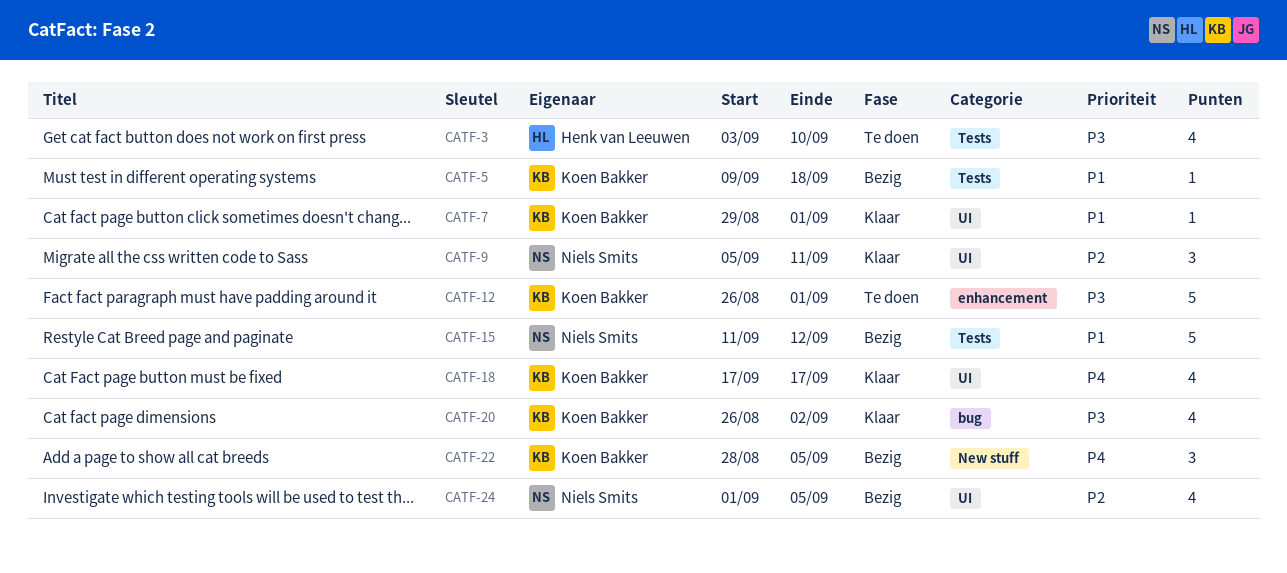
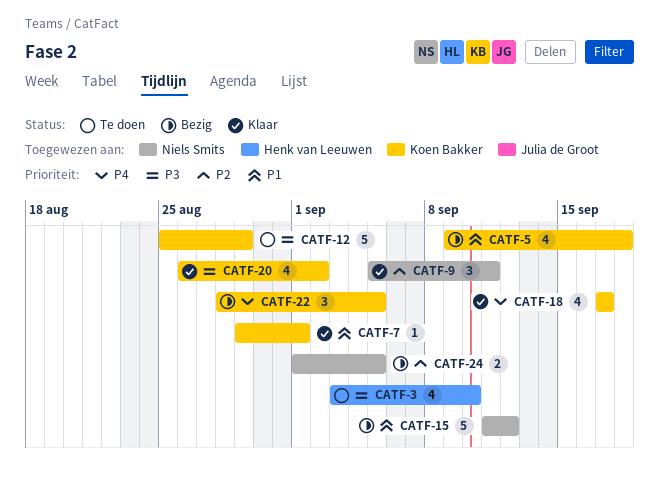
CATF-5, estimate: 1 -> 4
CATF-12, start: Aug 26 -> Aug 25
CATF-12, due: Sep 1 -> Aug 29
CATF-24, estimate: 4 -> 2

